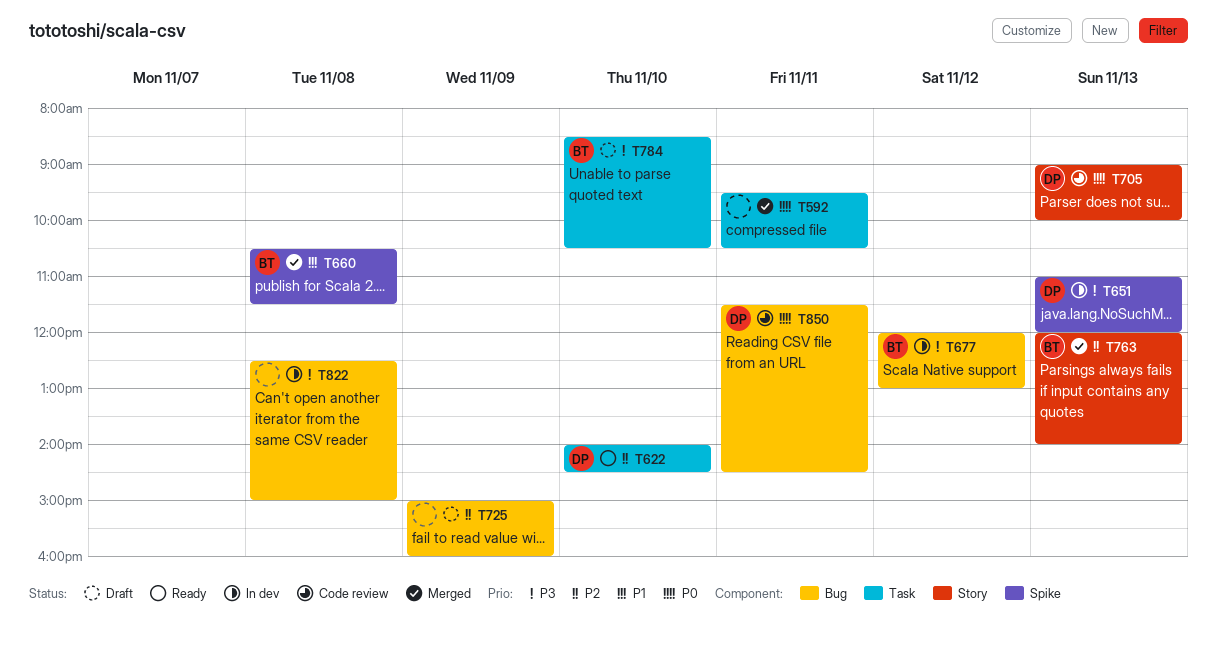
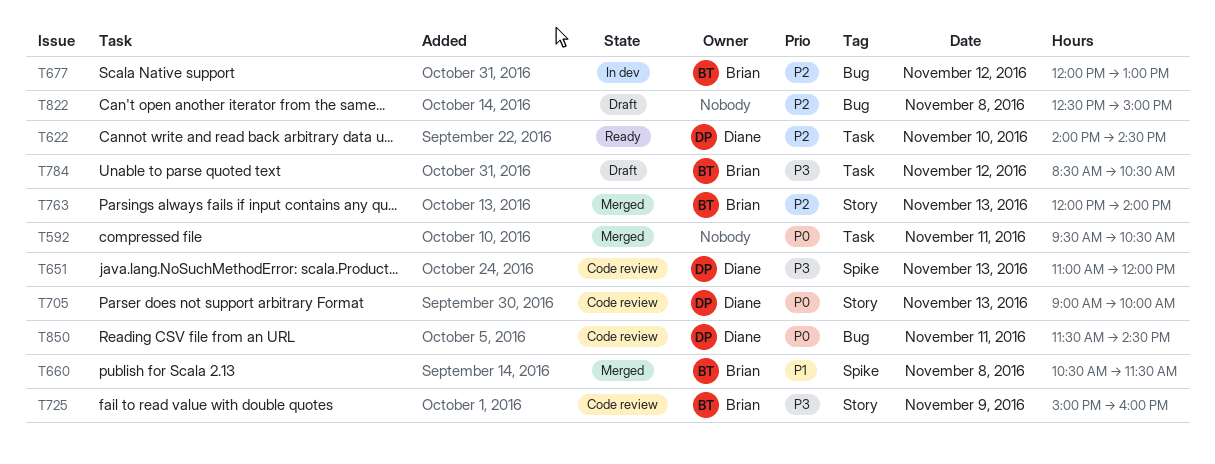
T651, status: In dev -> Code review
T677, priority: P3 -> P2
T725, status: Draft -> Code review
T725, owner: none -> Brian
T725, priority: P2 -> P3
T725, label: Bug -> Story
T784, day: Nov 10 -> Nov 12
T822, status: In dev -> Draft
T822, priority: P3 -> P2

